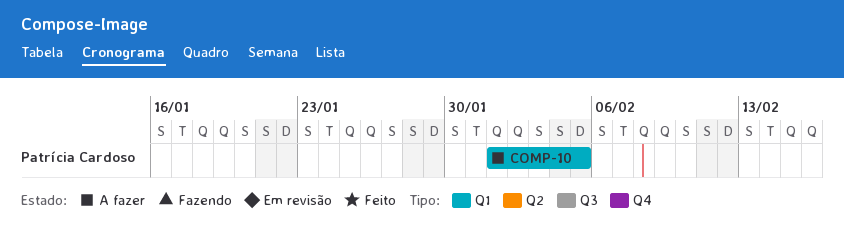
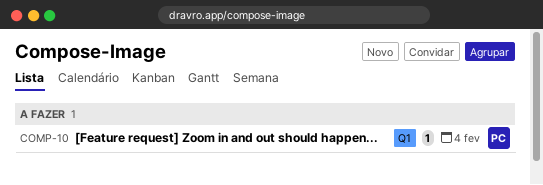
COMP-10, due: Feb 5 -> Feb 4

